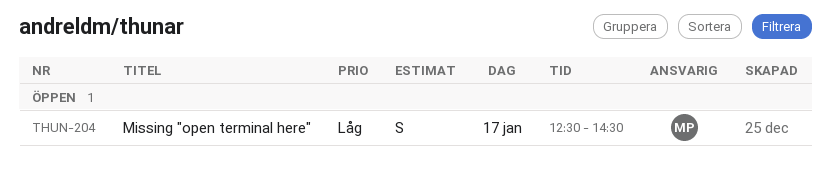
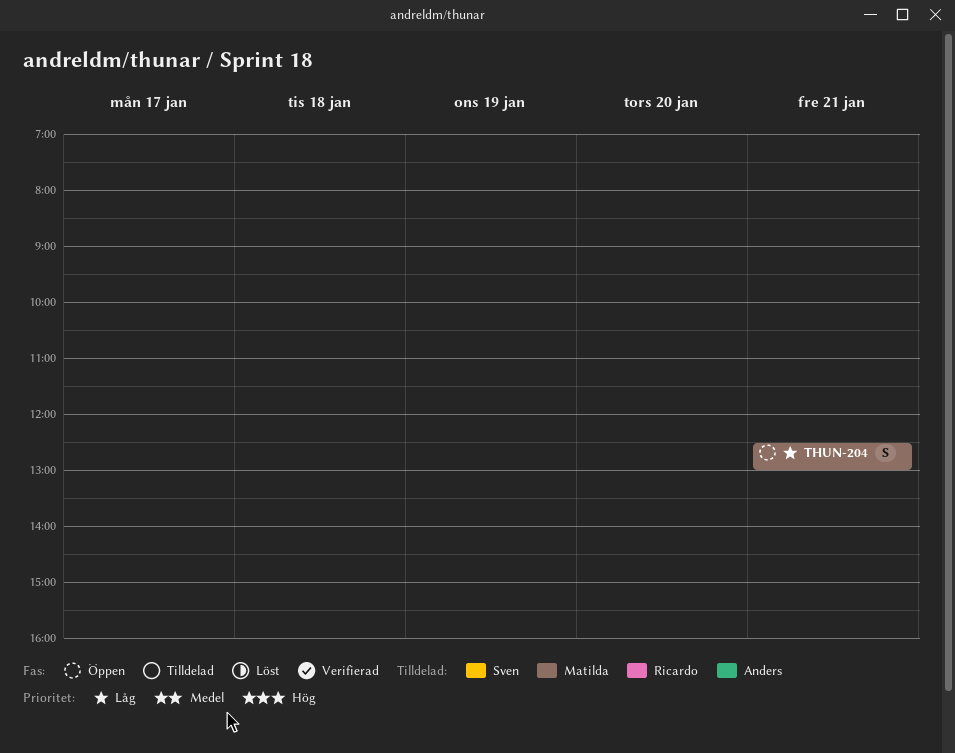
THUN-204, day: Jan 17 -> Jan 21
THUN-204, ends: 14:30 -> 13:00

